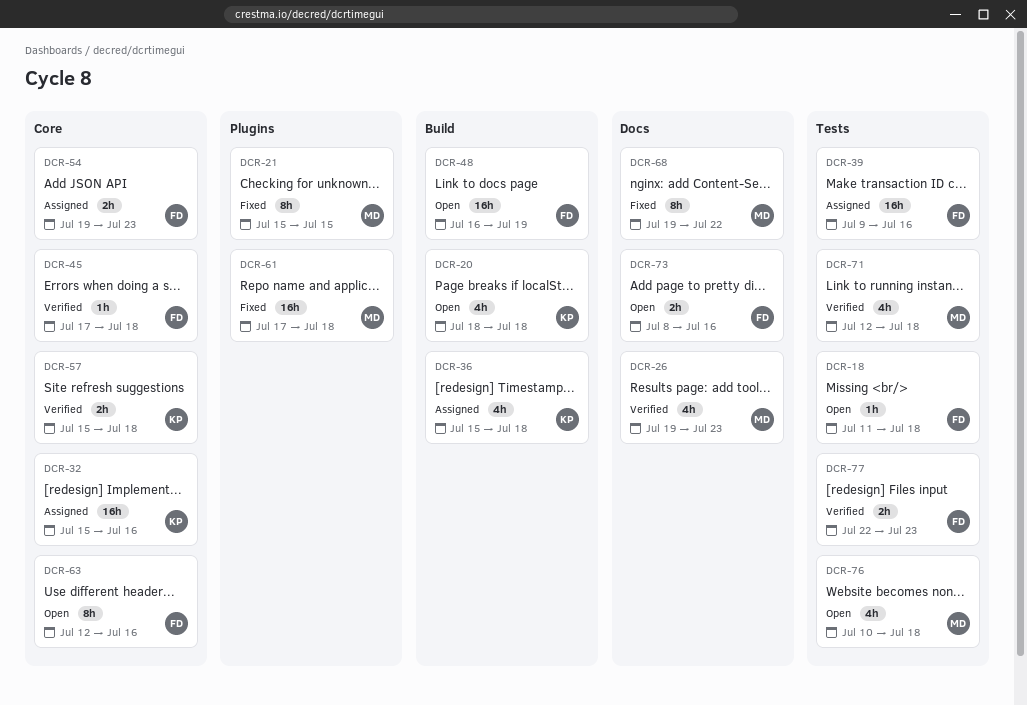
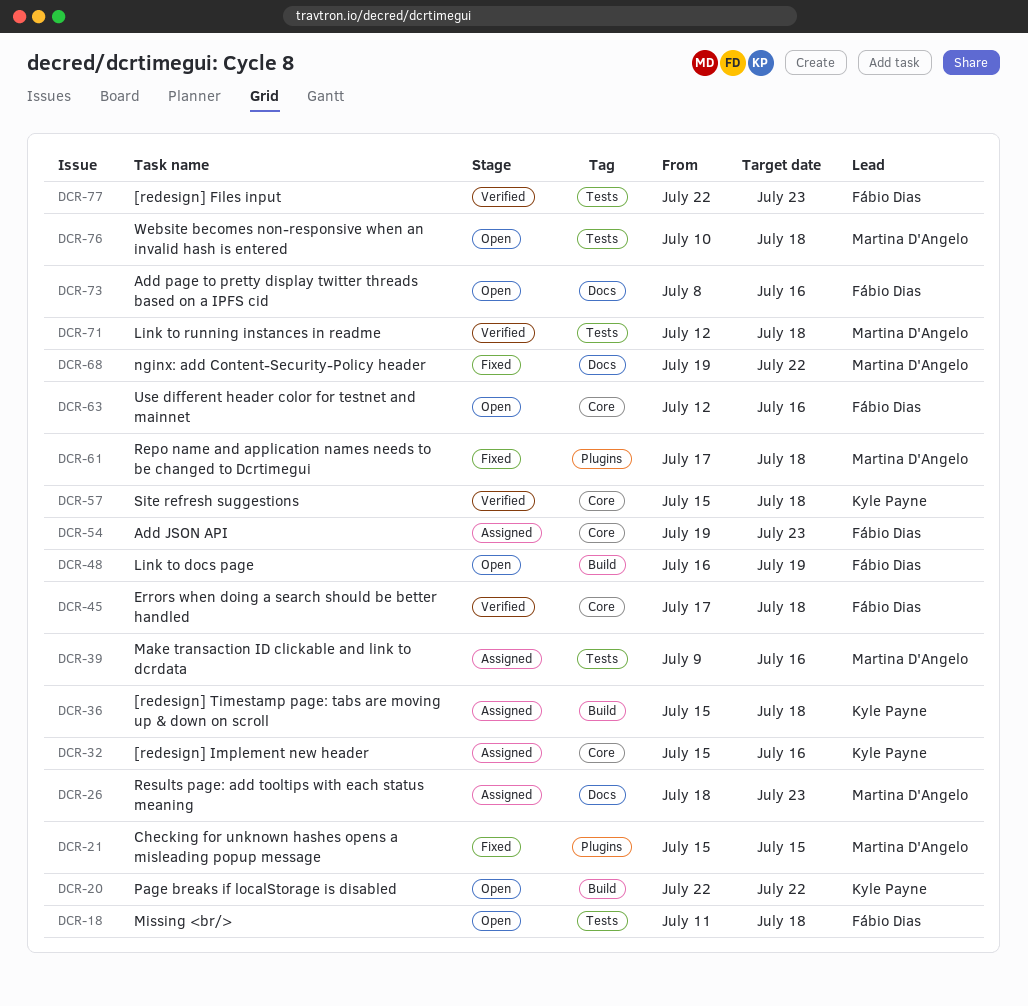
DCR-20, start: Jul 18 -> Jul 22
DCR-20, due: Jul 18 -> Jul 22
DCR-26, status: Verified -> Assigned
DCR-26, start: Jul 19 -> Jul 18
DCR-39, owner: Fábio Dias -> Martina D'Angelo

